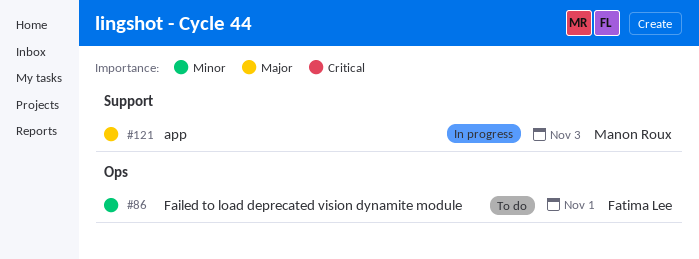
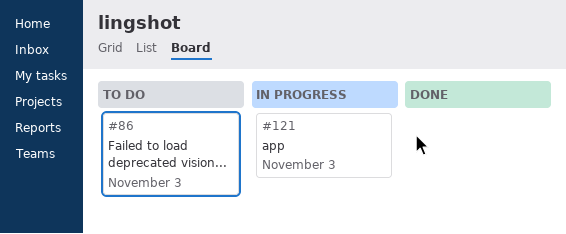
#86, due: Nov 1 -> Nov 3

